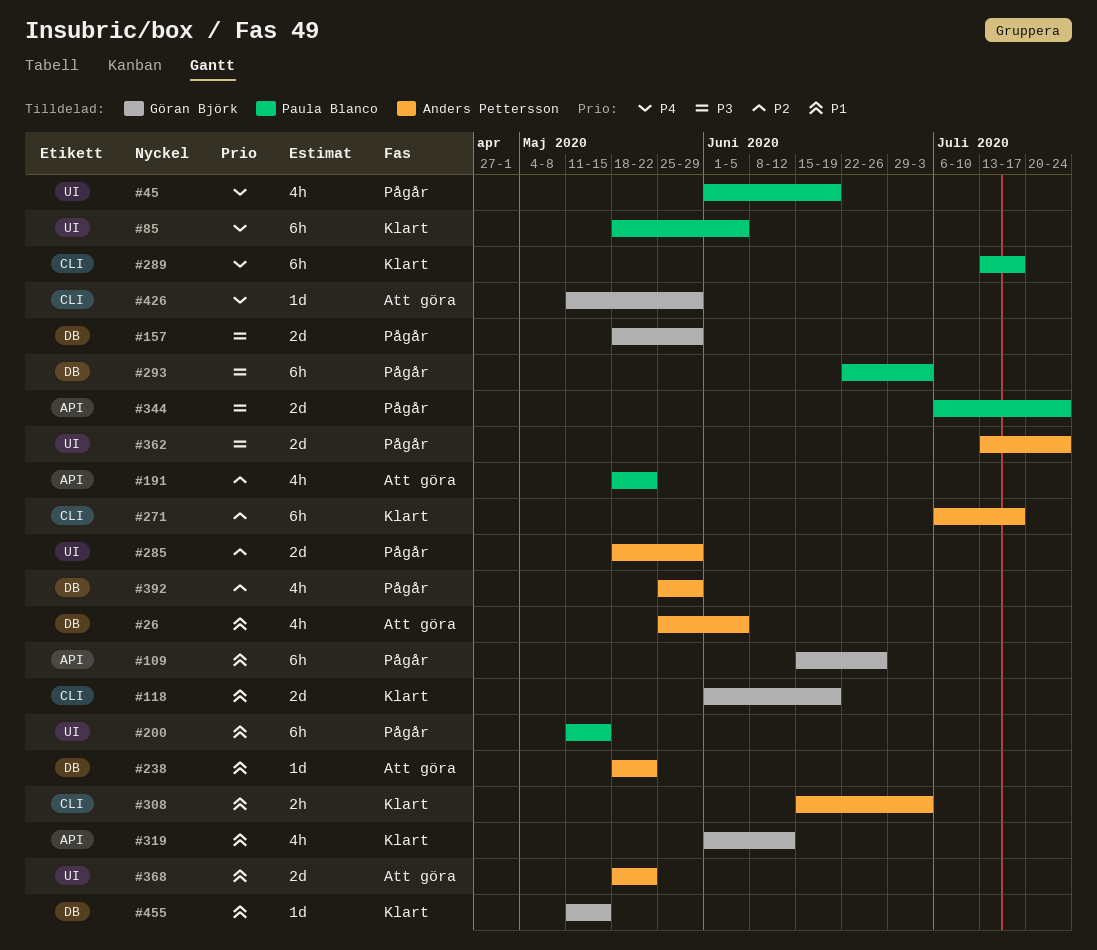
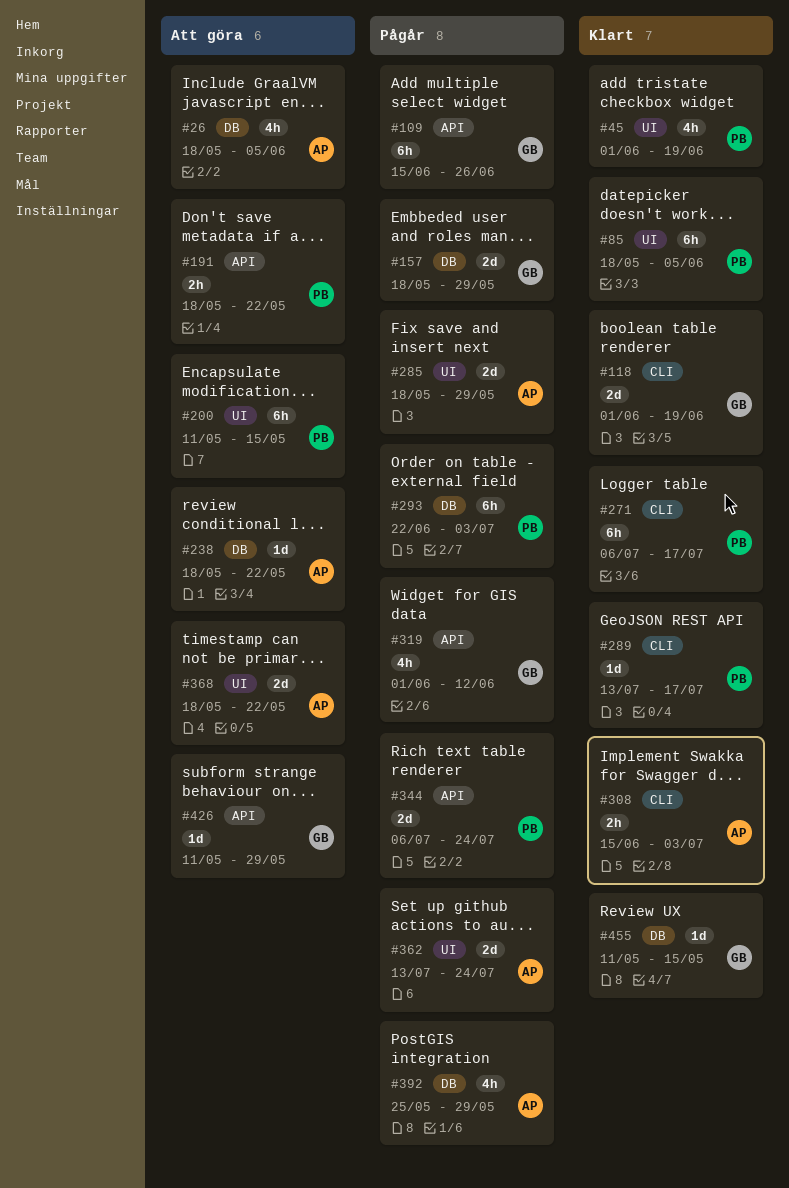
#26, start: May 25 -> May 18
#45, status: Pågår -> Klart
#191, estimate: 4h -> 2h
#200, status: Pågår -> Att göra
#271, owner: Anders Pettersson -> Paula Blanco
#289, estimate: 6h -> 1d
#319, status: Klart -> Pågår
#426, label: CLI -> API

